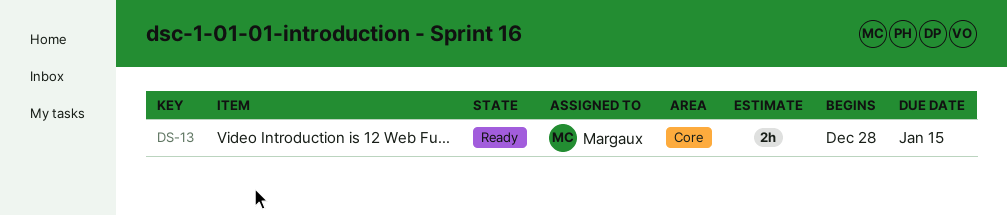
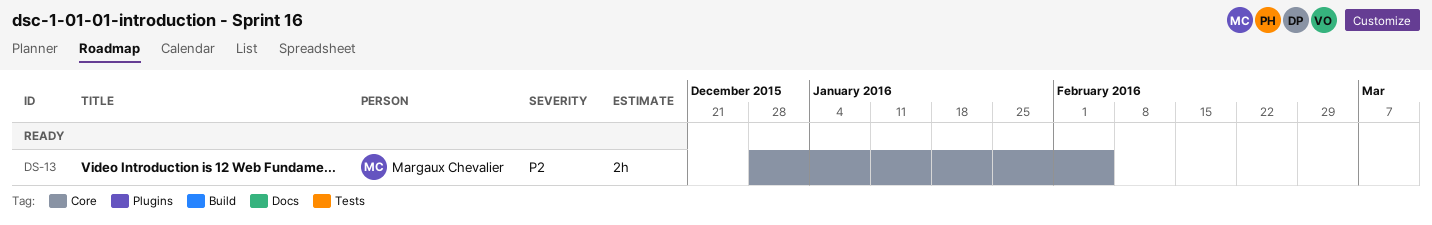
DS-13, due: Jan 15 -> Feb 5

